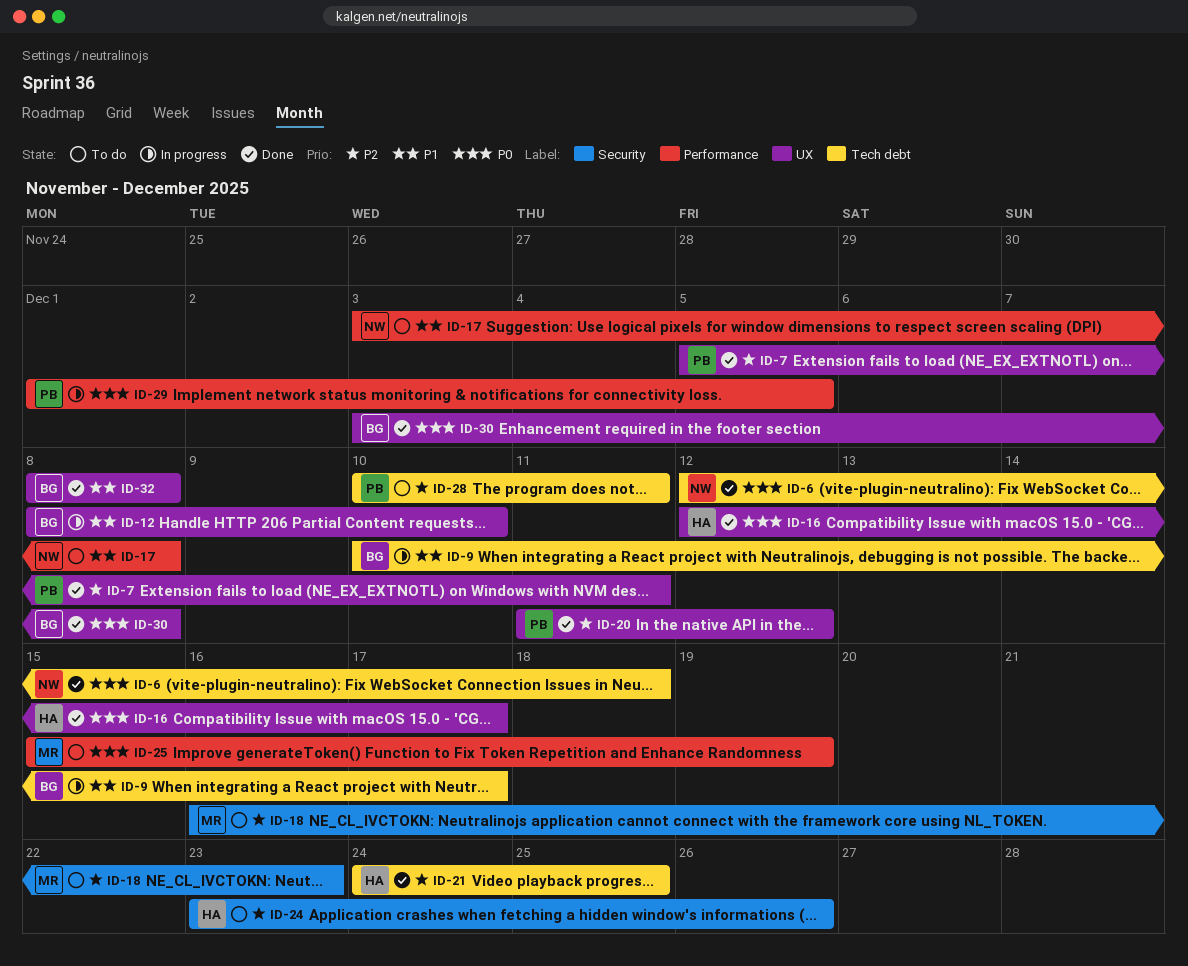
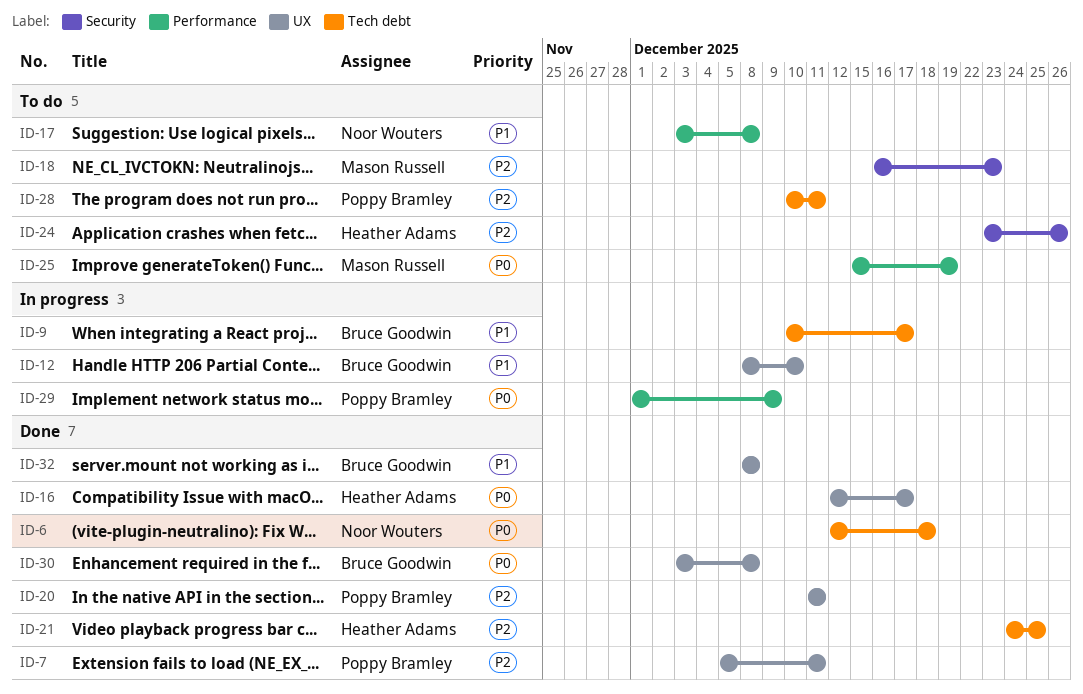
ID-20, due: Dec 12 -> Dec 11
ID-29, due: Dec 5 -> Dec 9

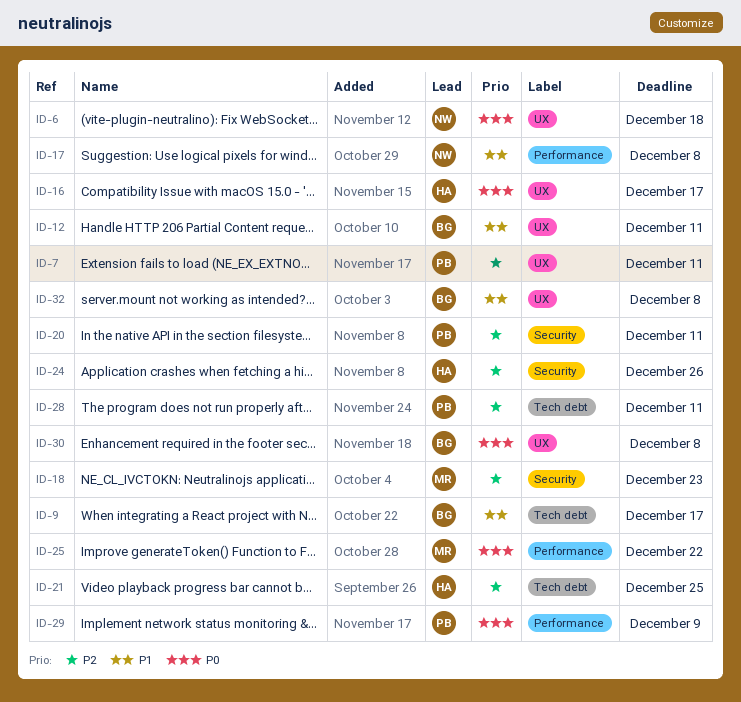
ID-6, label: Tech debt -> UX
ID-12, due: Dec 10 -> Dec 11
ID-20, label: UX -> Security
ID-25, due: Dec 19 -> Dec 22

